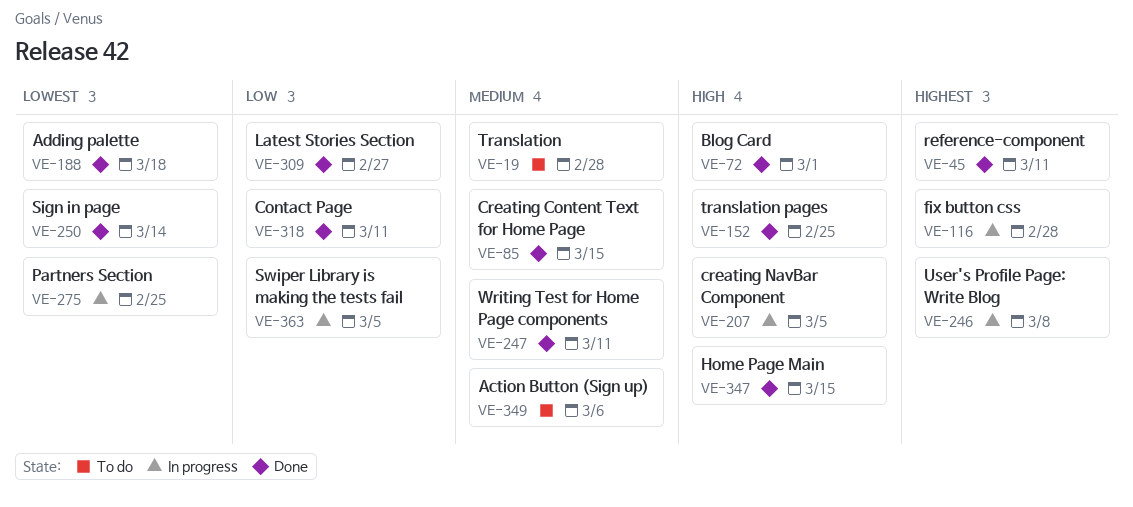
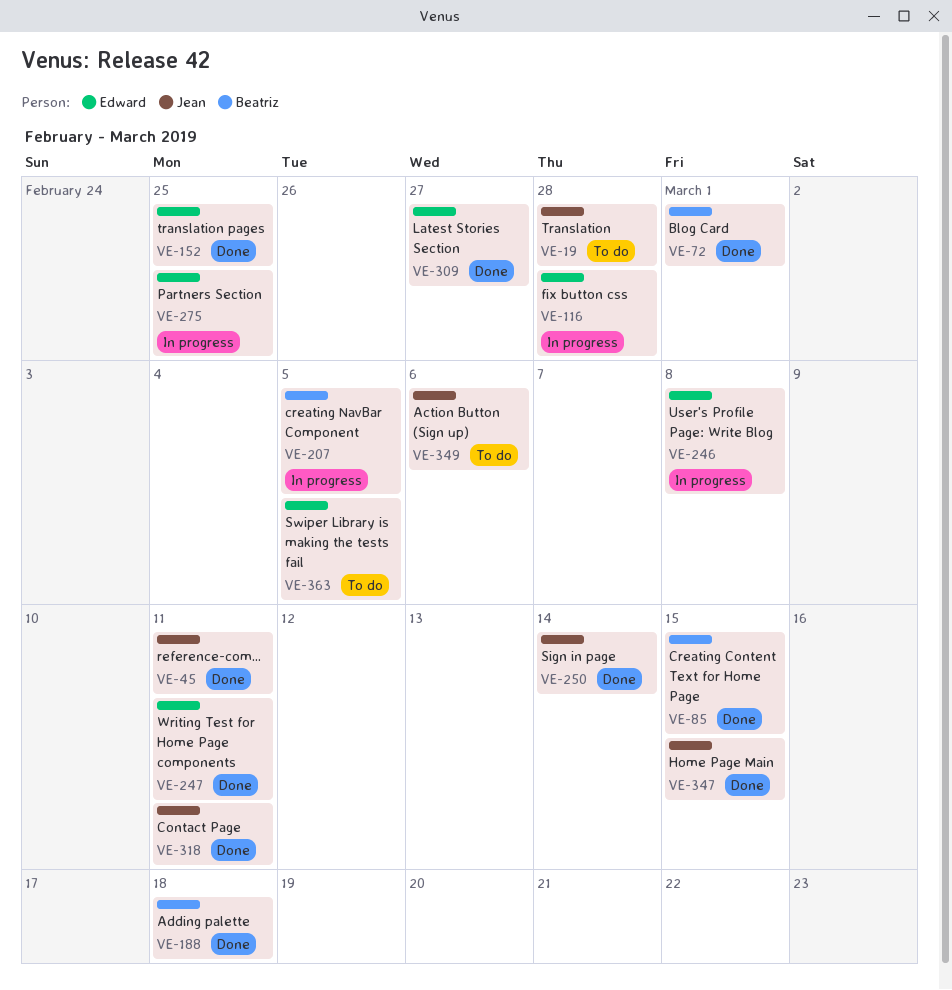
VE-363, status: In progress -> To do

